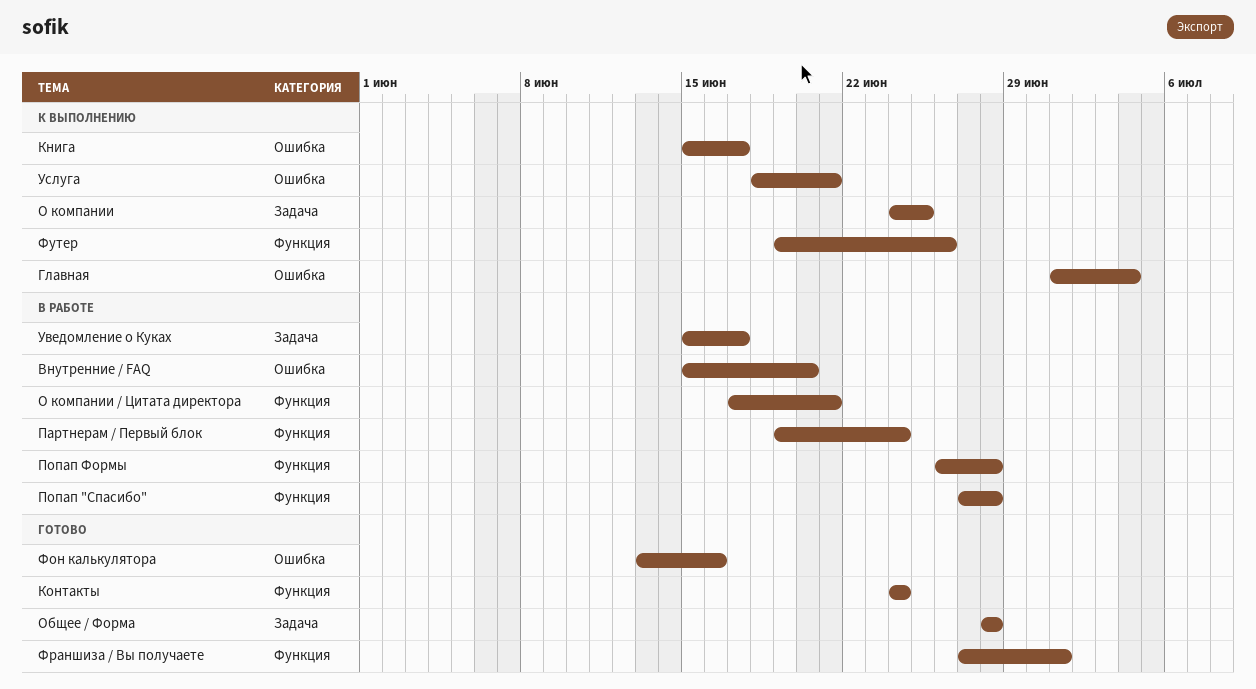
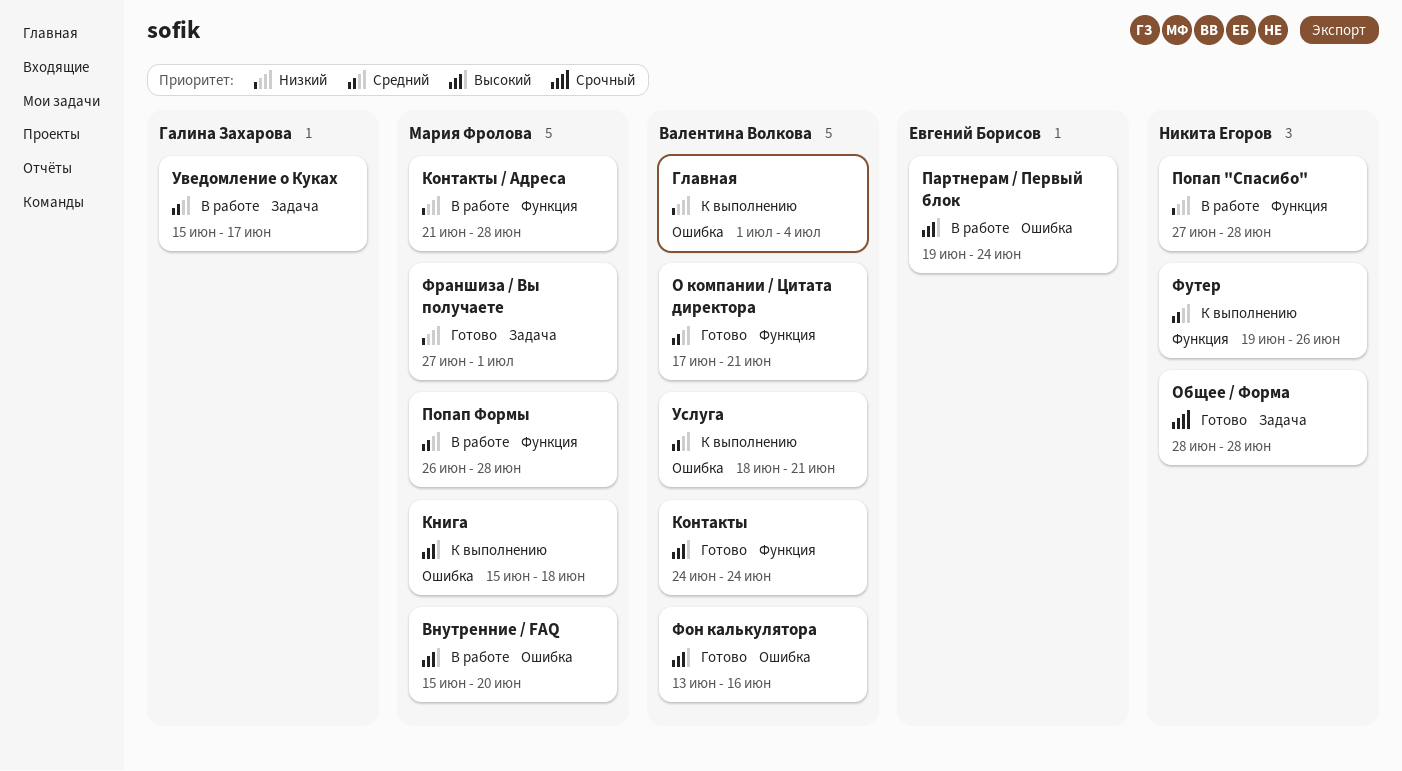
Книга, due: Jun 17 -> Jun 18
Контакты / Адреса: none -> present
О компании: present -> none
О компании / Цитата директора, status: В работе -> Готово
Партнерам / Первый блок, label: Функция -> Ошибка
Франшиза / Вы получаете, label: Функция -> Задача

